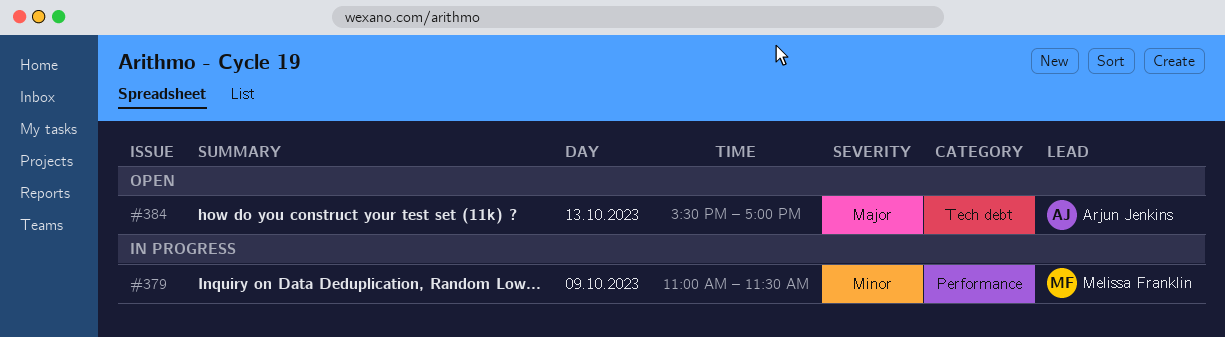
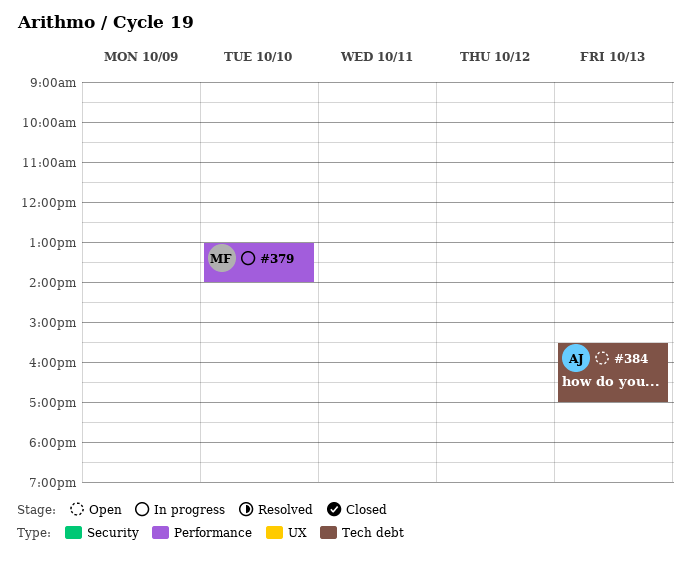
#379, day: Oct 9 -> Oct 10
#379, begins: 11:00 -> 13:00
#379, ends: 11:30 -> 14:00

